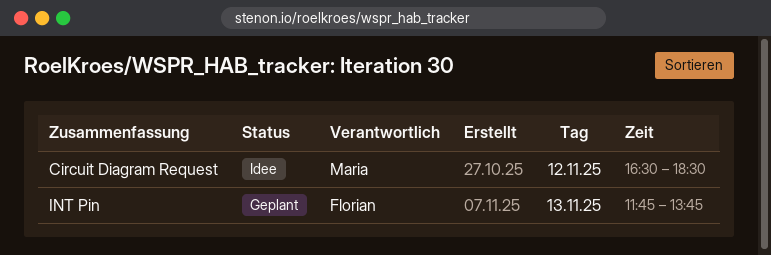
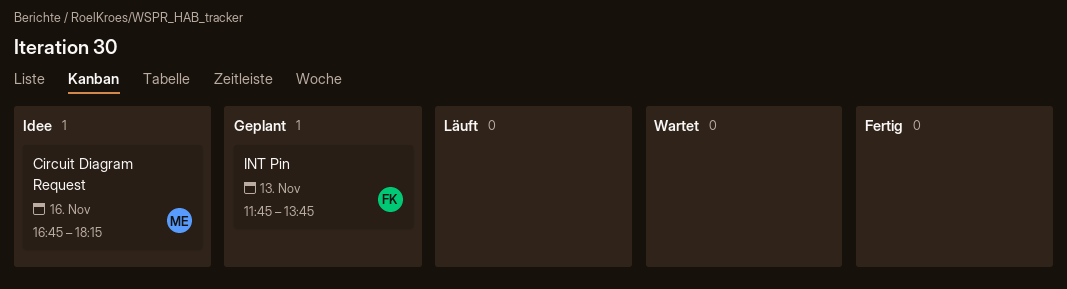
Circuit Diagram Request, day: Nov 12 -> Nov 16
Circuit Diagram Request, begins: 16:30 -> 16:45
Circuit Diagram Request, ends: 18:30 -> 18:15

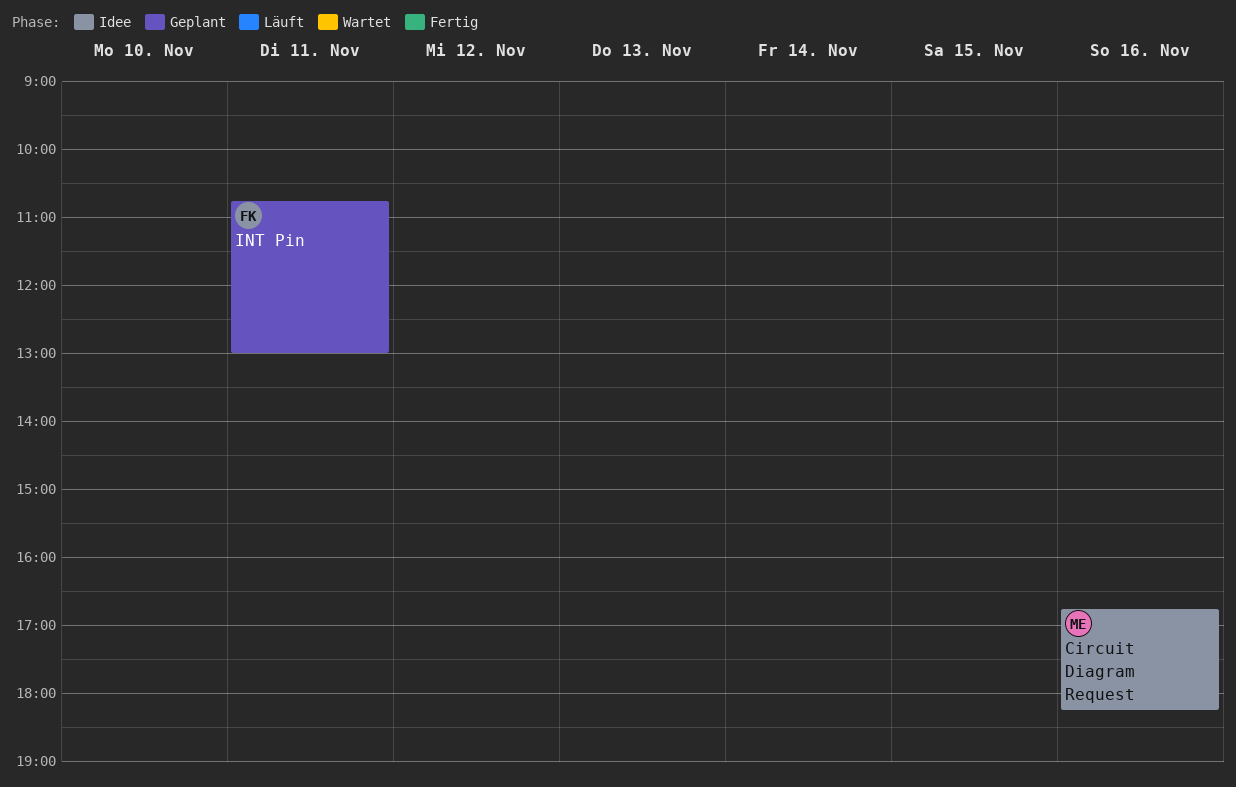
INT Pin, day: Nov 13 -> Nov 11
INT Pin, begins: 11:45 -> 10:45
INT Pin, ends: 13:45 -> 13:00

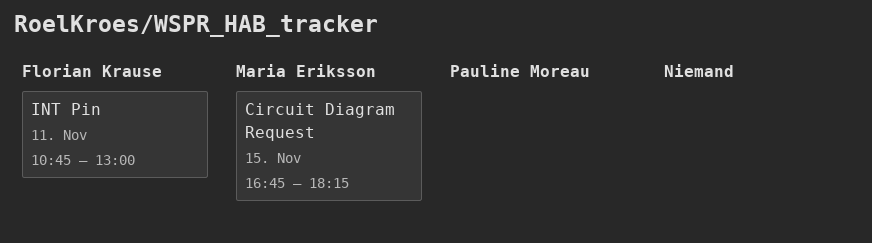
Circuit Diagram Request, day: Nov 16 -> Nov 15

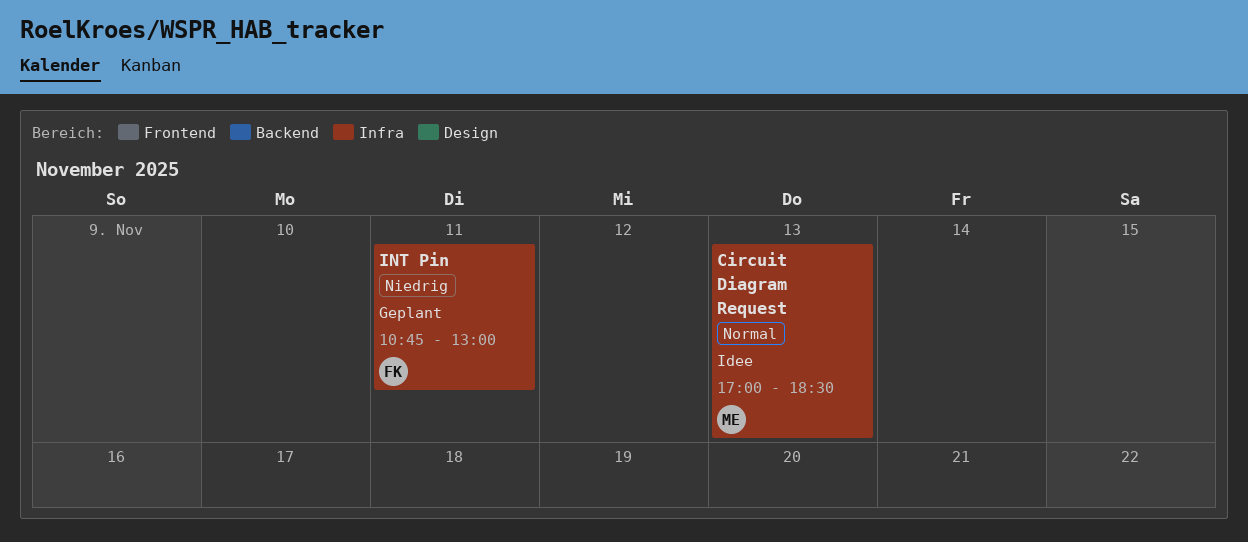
Circuit Diagram Request, day: Nov 15 -> Nov 13
Circuit Diagram Request, begins: 16:45 -> 17:00
Circuit Diagram Request, ends: 18:15 -> 18:30

